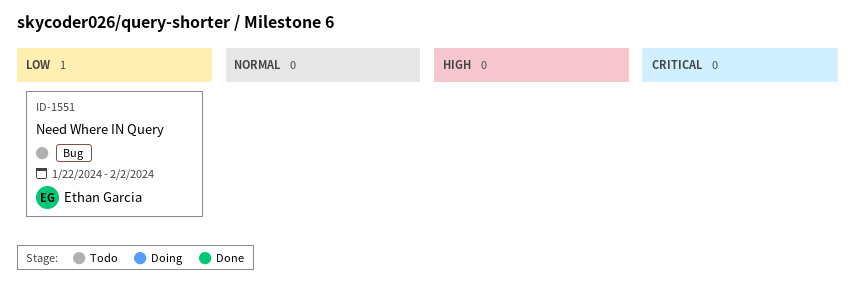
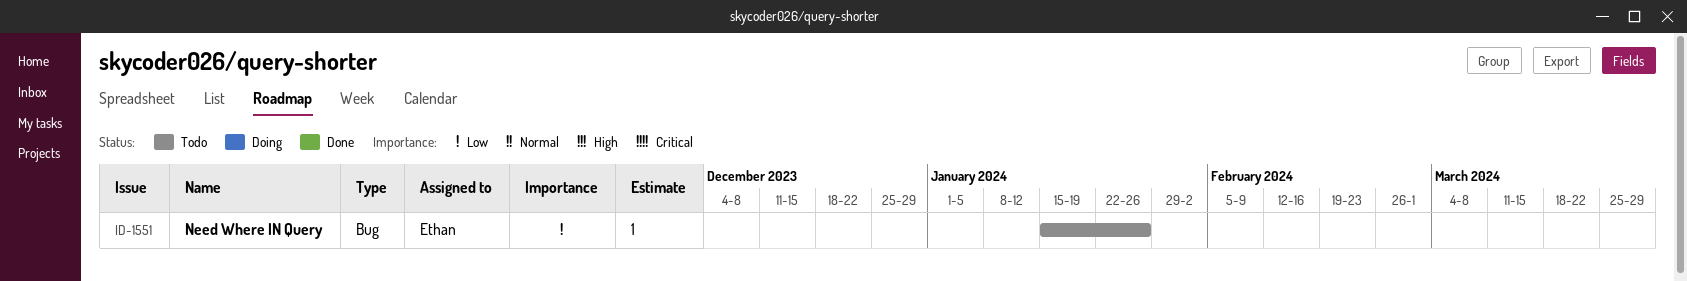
ID-1551, start: Jan 22 -> Jan 15
ID-1551, due: Feb 2 -> Jan 26

